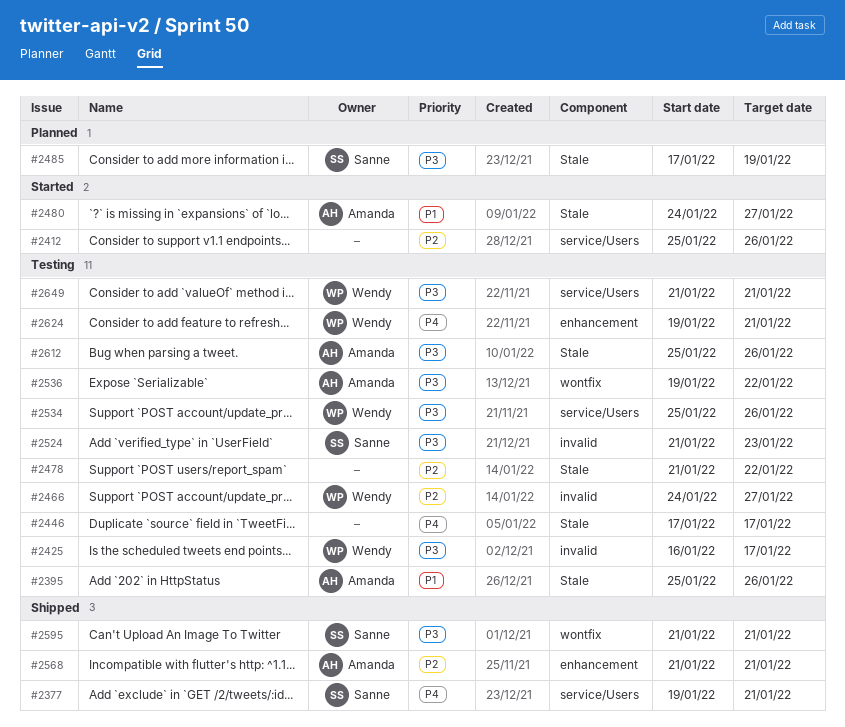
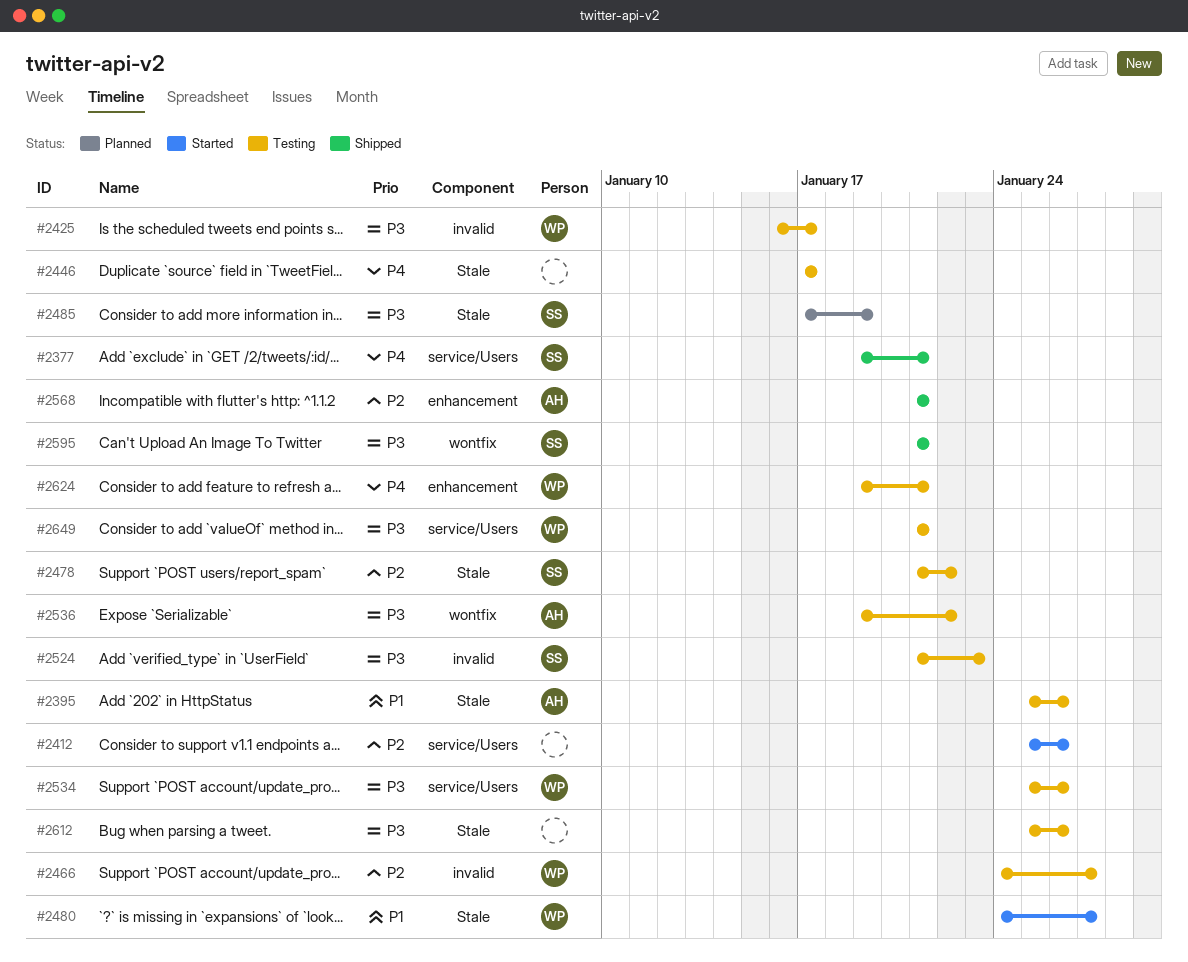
#2478, owner: none -> Sanne
#2480, owner: Amanda -> Wendy
#2612, owner: Amanda -> none

